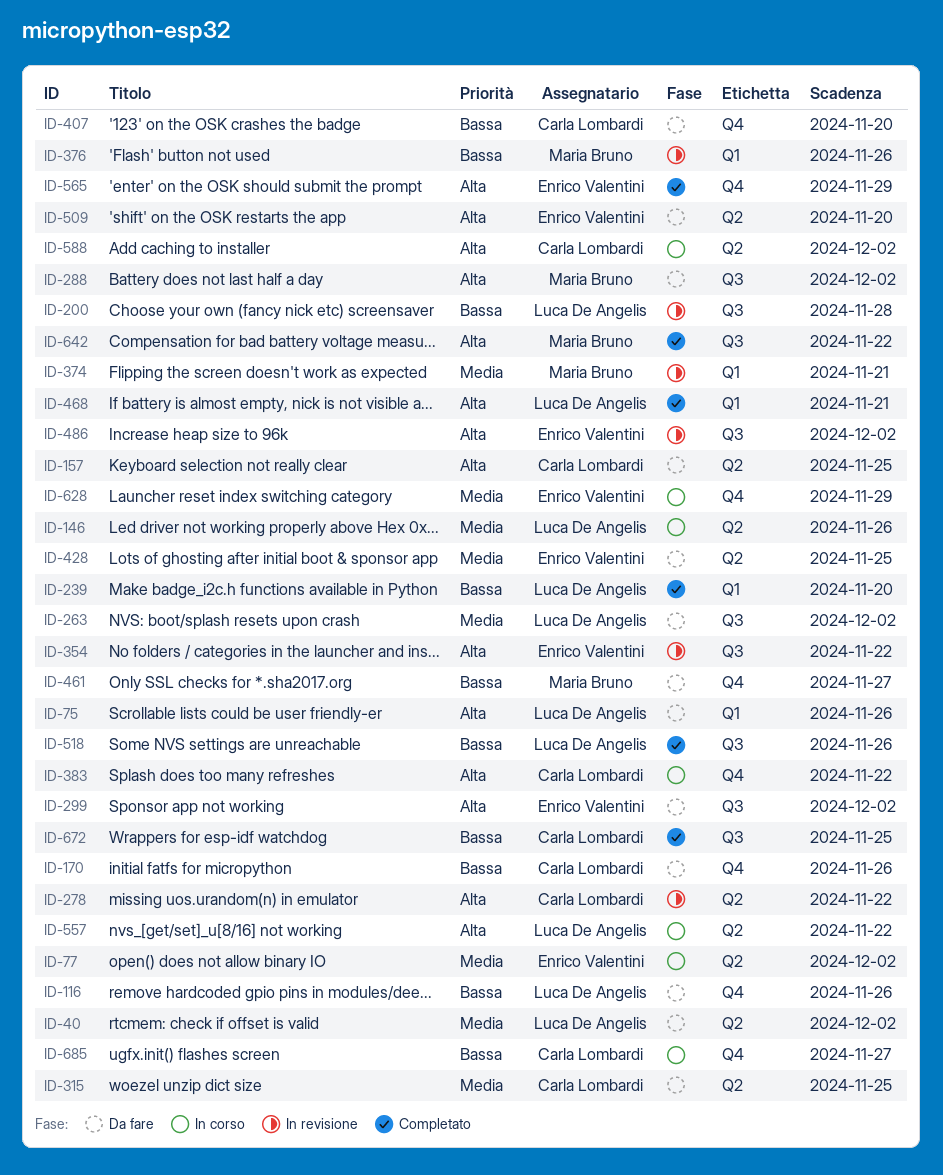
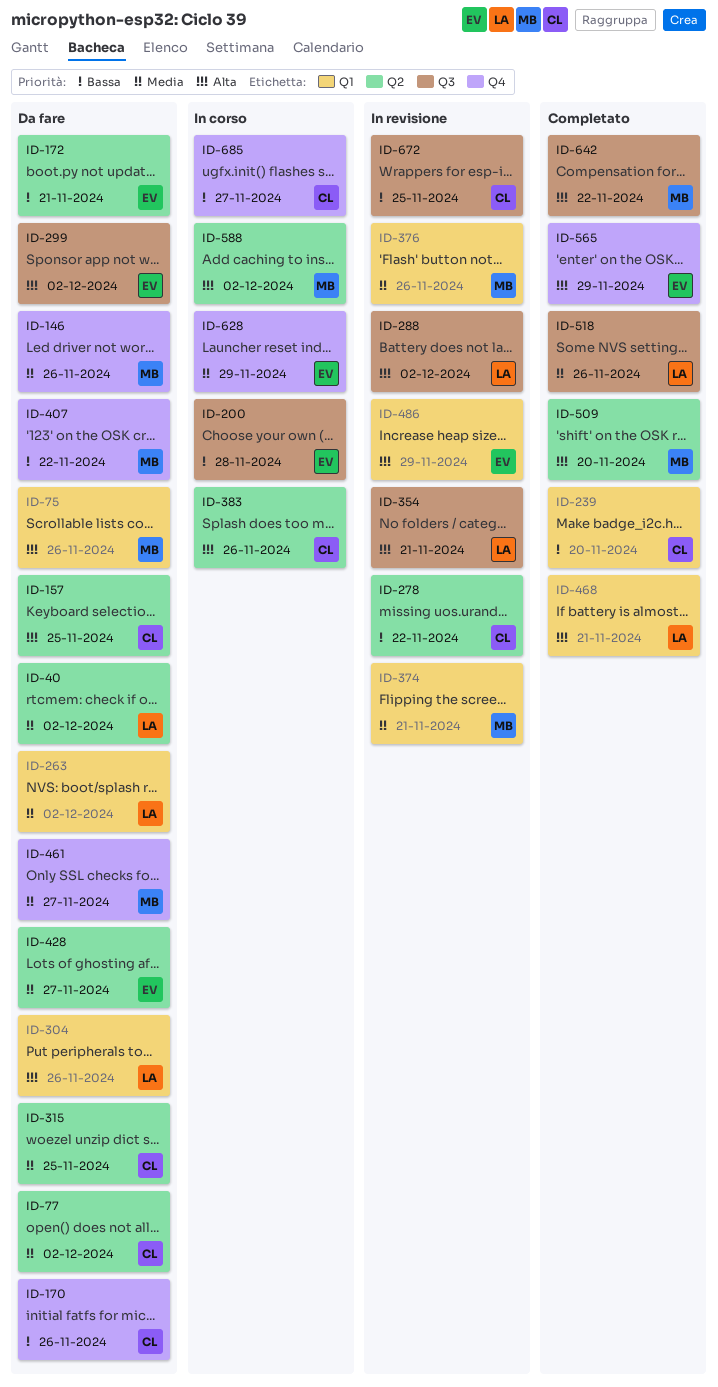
ID-75, owner: Luca De Angelis -> Maria Bruno
ID-77, status: In corso -> Da fare
ID-77, owner: Enrico Valentini -> Carla Lombardi
ID-116: present -> none
ID-146, status: In corso -> Da fare
ID-146, owner: Luca De Angelis -> Maria Bruno
ID-146, label: Q2 -> Q4
ID-172: none -> present
ID-200, status: In revisione -> In corso
ID-200, owner: Luca De Angelis -> Enrico Valentini
ID-239, owner: Luca De Angelis -> Carla Lombardi
ID-263, label: Q3 -> Q1
ID-278, priority: Alta -> Bassa
ID-288, status: Da fare -> In revisione
ID-288, owner: Maria Bruno -> Luca De Angelis
ID-304: none -> present
ID-354, owner: Enrico Valentini -> Luca De Angelis
ID-354, due: Nov 22 -> Nov 21
ID-376, priority: Bassa -> Media
ID-383, label: Q4 -> Q2
ID-383, due: Nov 22 -> Nov 26
ID-407, owner: Carla Lombardi -> Maria Bruno
ID-407, due: Nov 20 -> Nov 22
ID-428, due: Nov 25 -> Nov 27
ID-461, priority: Bassa -> Media
ID-486, label: Q3 -> Q1
ID-486, due: Dec 2 -> Nov 29
ID-509, status: Da fare -> Completato
ID-509, owner: Enrico Valentini -> Maria Bruno
ID-518, priority: Bassa -> Media
ID-557: present -> none
ID-588, owner: Carla Lombardi -> Maria Bruno
ID-672, status: Completato -> In revisione

